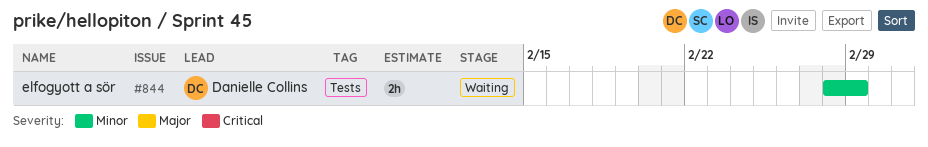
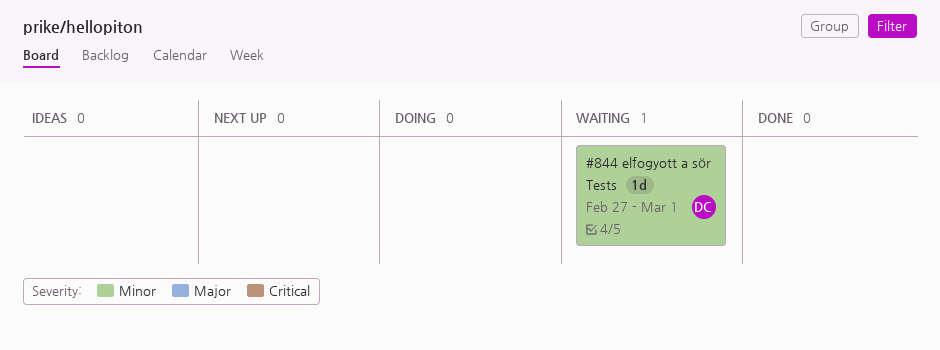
#844, estimate: 2h -> 1d
#844, start: Feb 28 -> Feb 27
#844, due: Feb 29 -> Mar 1

